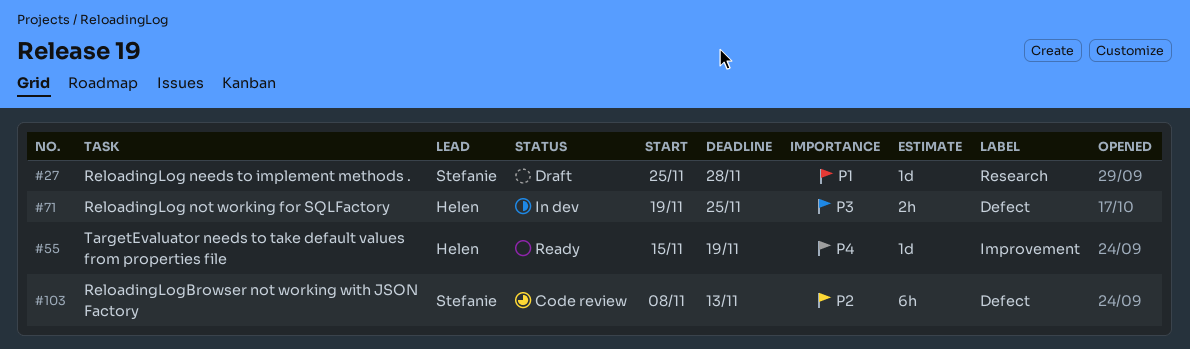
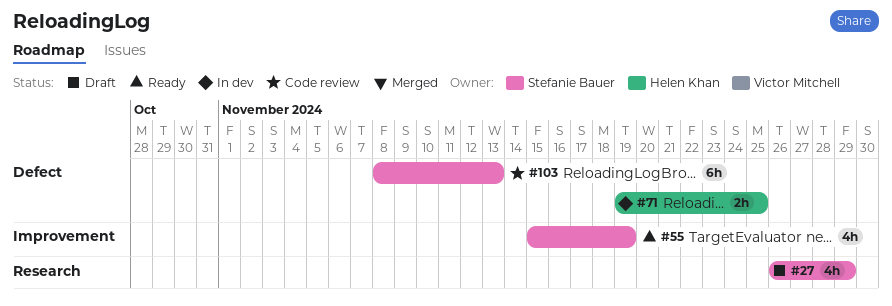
#27, estimate: 1d -> 4h
#27, start: Nov 25 -> Nov 26
#27, due: Nov 28 -> Nov 29
#55, owner: Helen Khan -> Stefanie Bauer
#55, estimate: 1d -> 4h

